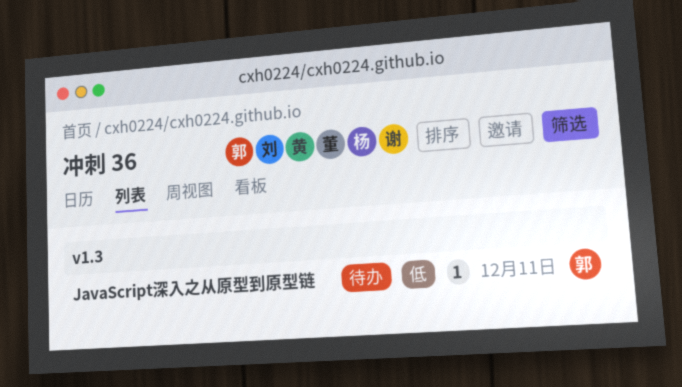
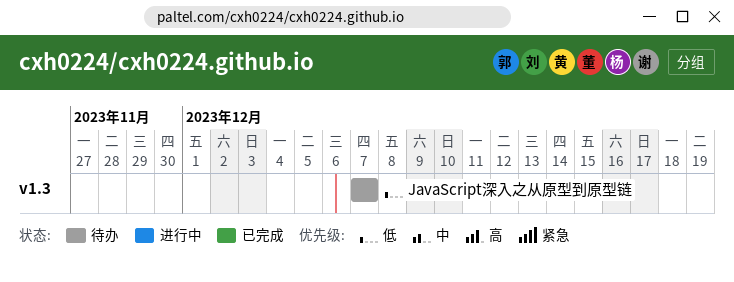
JavaScript深入之从原型到原型链, due: Dec 11 -> Dec 7

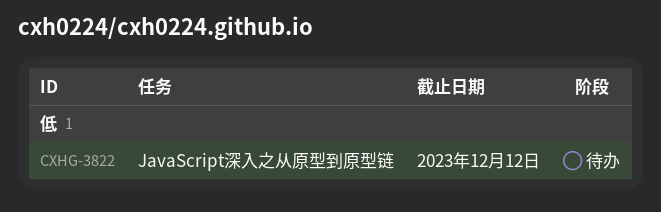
JavaScript深入之从原型到原型链, due: Dec 7 -> Dec 12

